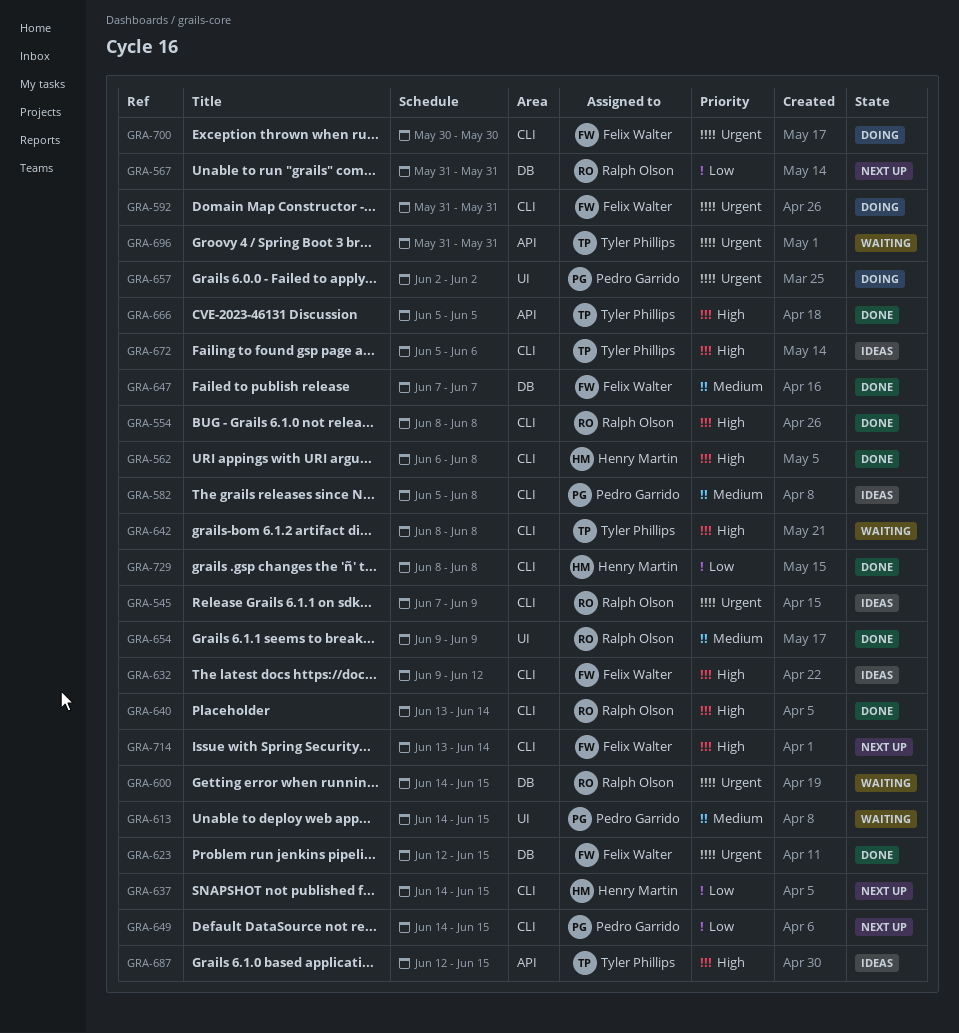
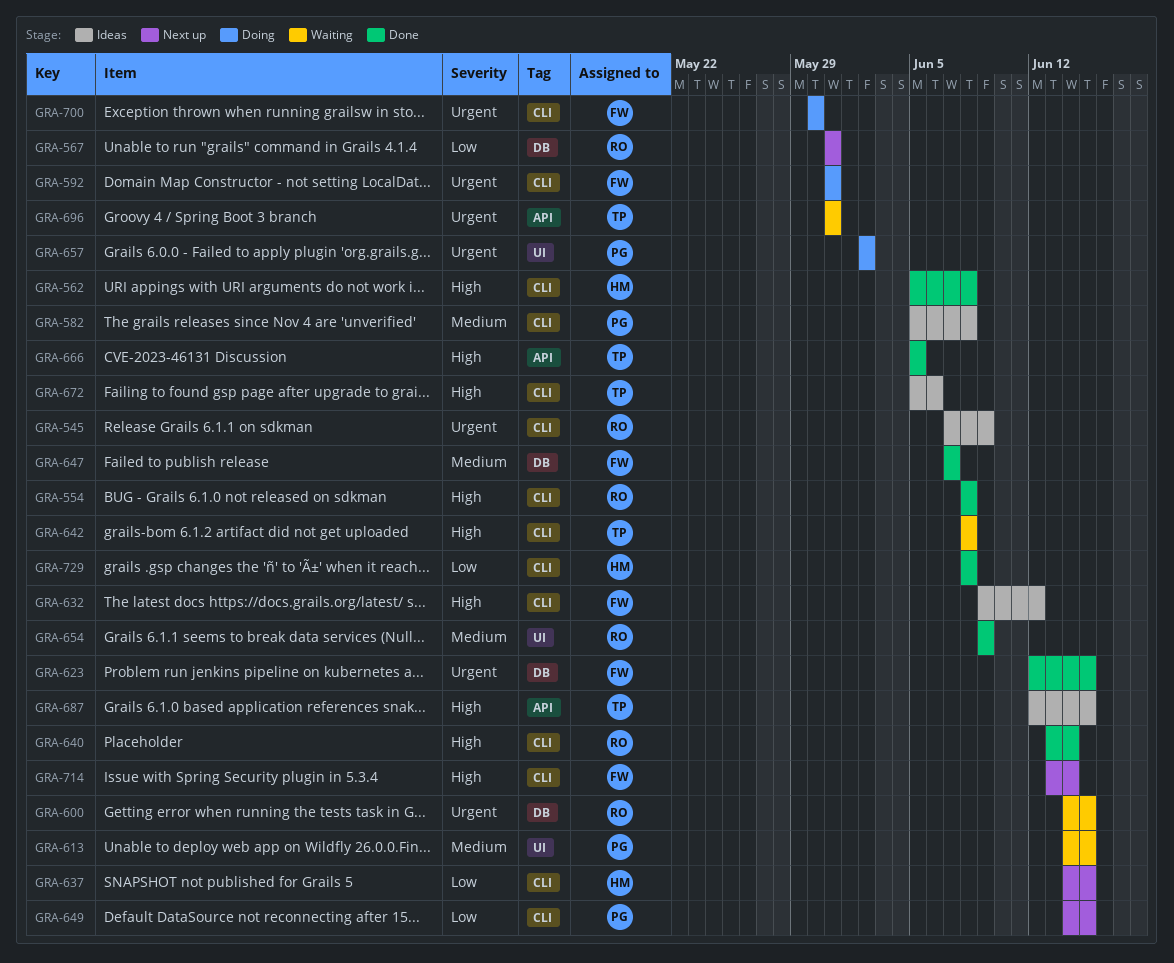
GRA-562, start: Jun 6 -> Jun 5

